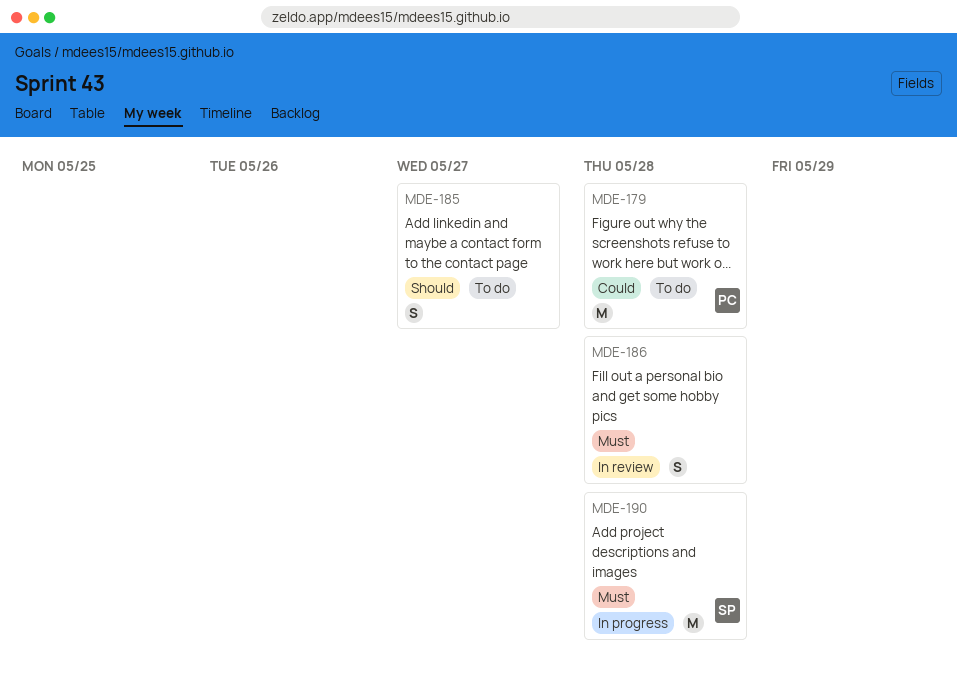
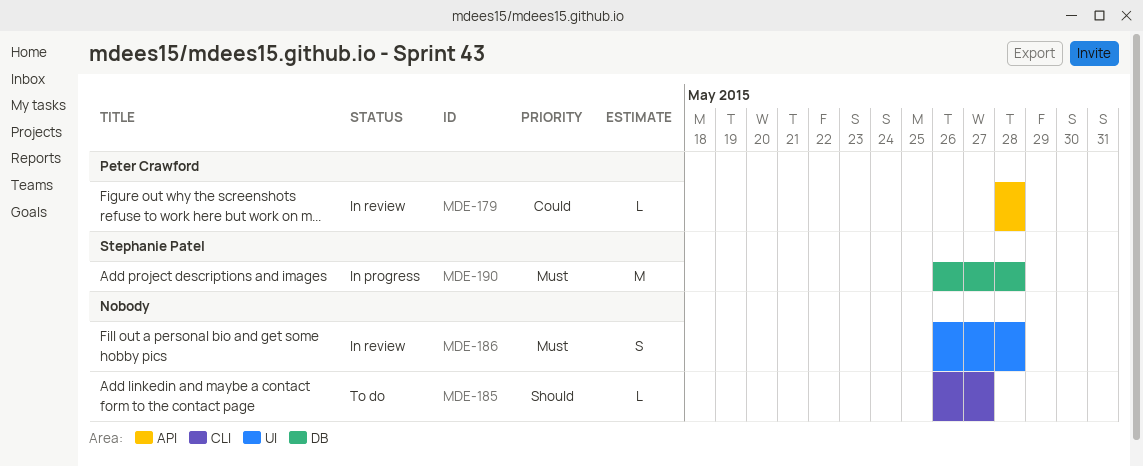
MDE-179, status: To do -> In review
MDE-179, estimate: M -> L
MDE-185, estimate: S -> L

